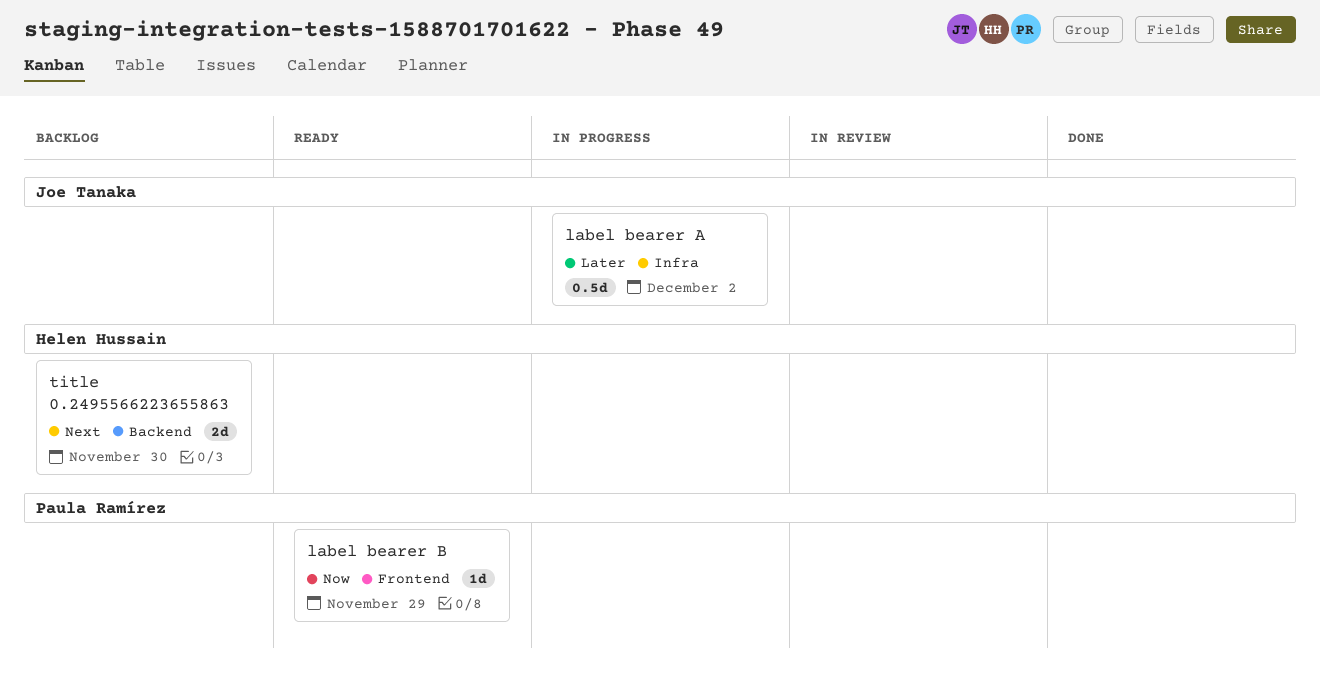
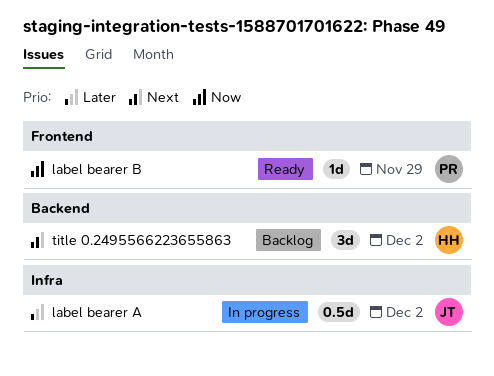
title 0.2495566223655863, estimate: 2d -> 3d
title 0.2495566223655863, due: Nov 30 -> Dec 2

